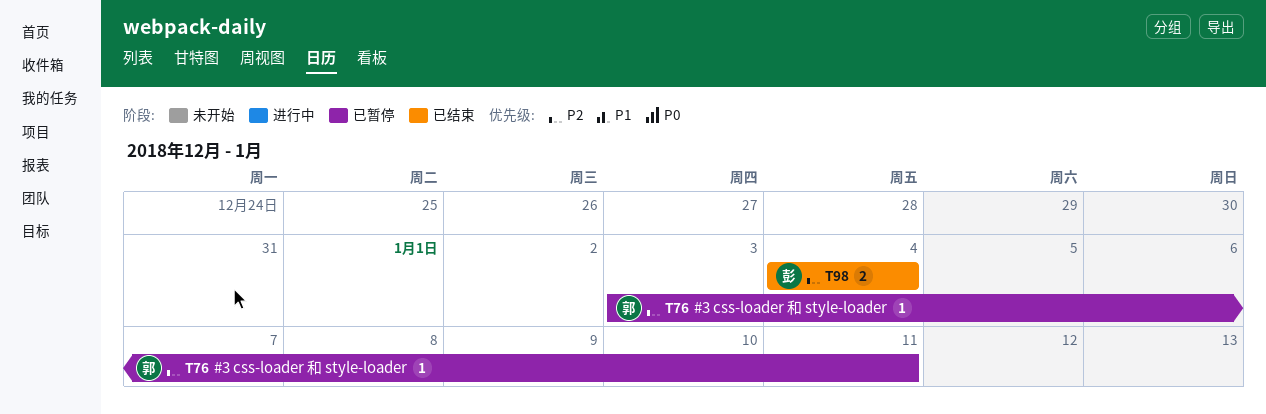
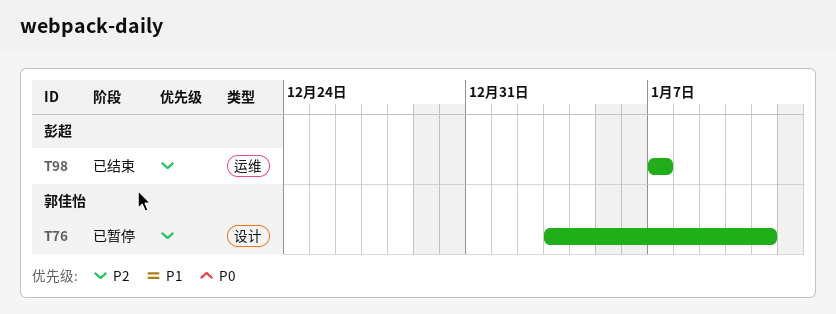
T98, start: Jan 4 -> Jan 7
T98, due: Jan 4 -> Jan 7

